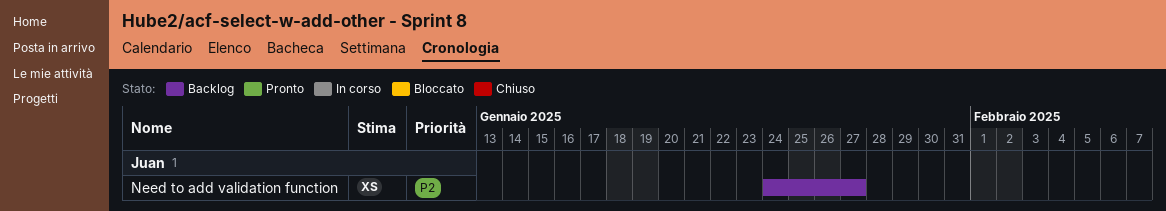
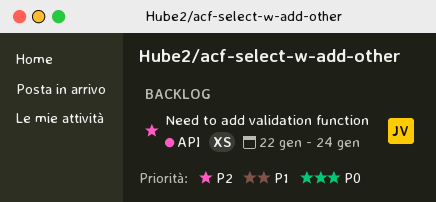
Need to add validation function, start: Jan 24 -> Jan 22
Need to add validation function, due: Jan 27 -> Jan 24

